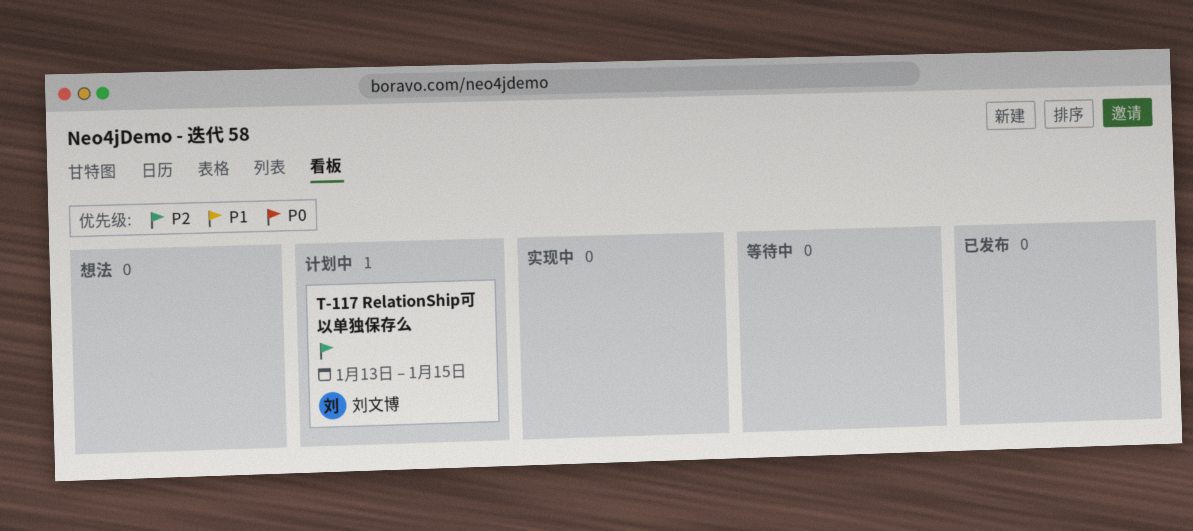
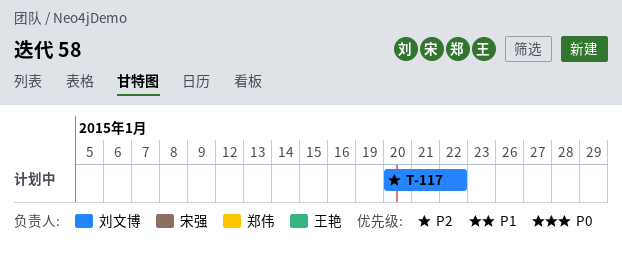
T-117, start: Jan 13 -> Jan 20
T-117, due: Jan 15 -> Jan 22

